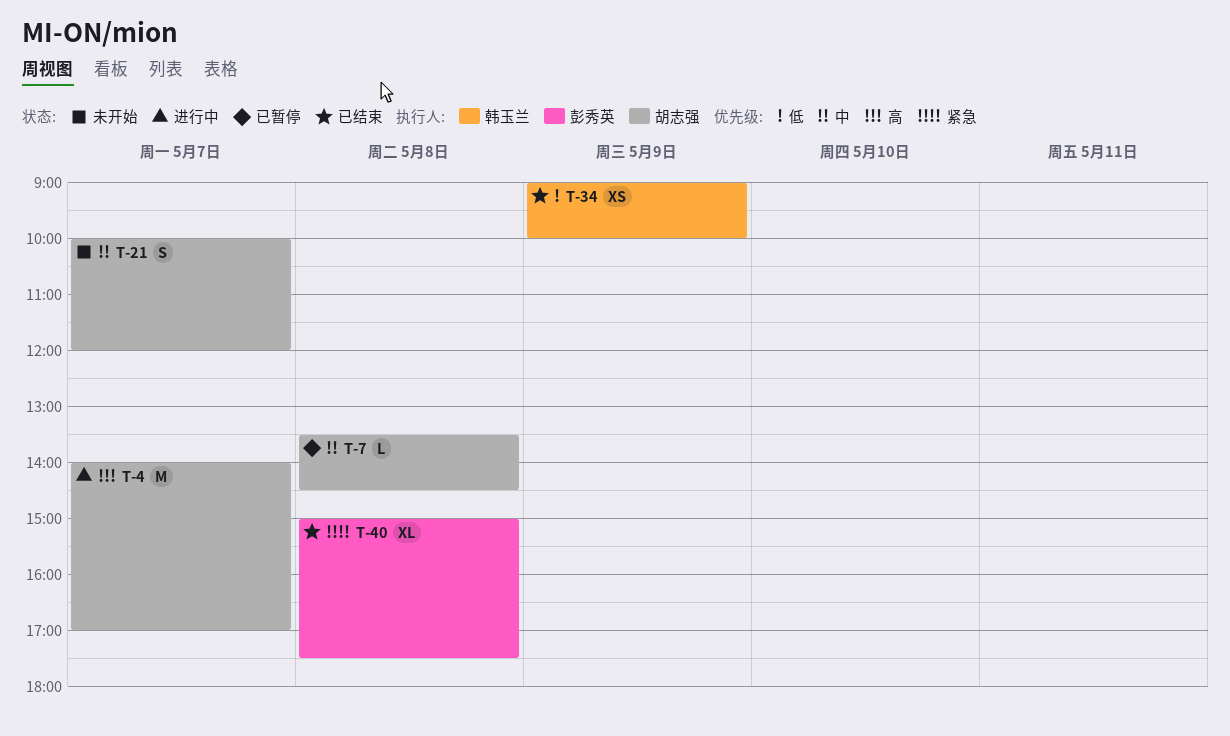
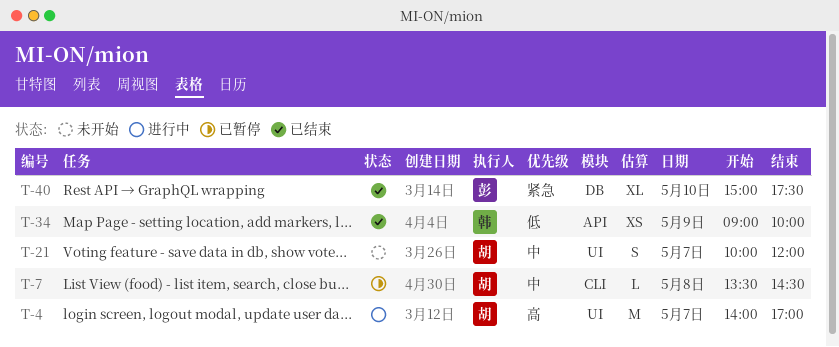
T-40, day: May 8 -> May 10

